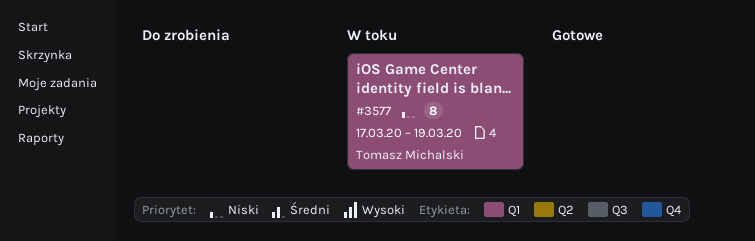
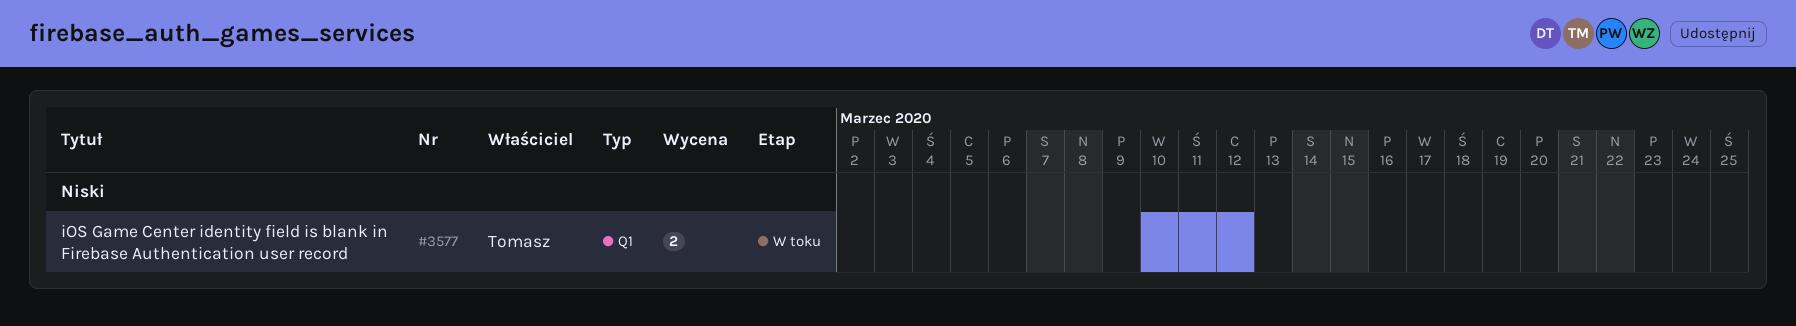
#3577, estimate: 8 -> 2
#3577, start: Mar 17 -> Mar 10
#3577, due: Mar 19 -> Mar 12

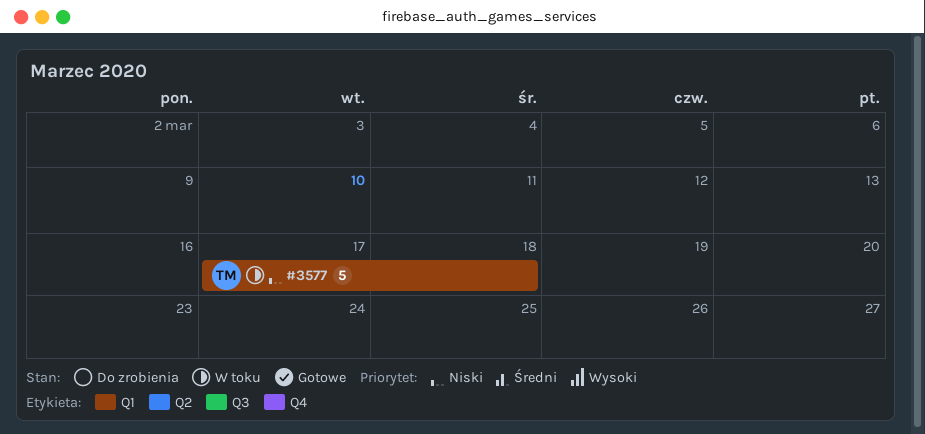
#3577, estimate: 2 -> 5
#3577, start: Mar 10 -> Mar 17
#3577, due: Mar 12 -> Mar 18

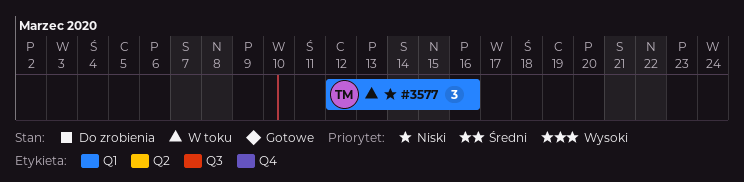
#3577, estimate: 5 -> 3
#3577, start: Mar 17 -> Mar 12
#3577, due: Mar 18 -> Mar 16

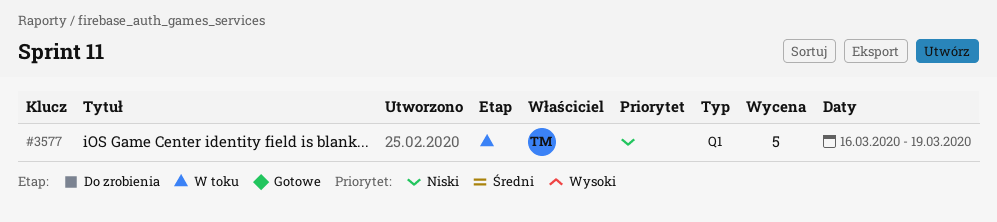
#3577, estimate: 3 -> 5
#3577, start: Mar 12 -> Mar 16
#3577, due: Mar 16 -> Mar 19

